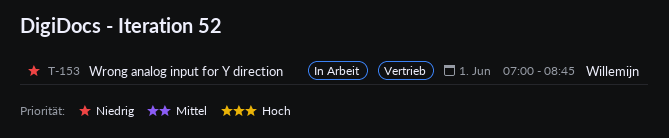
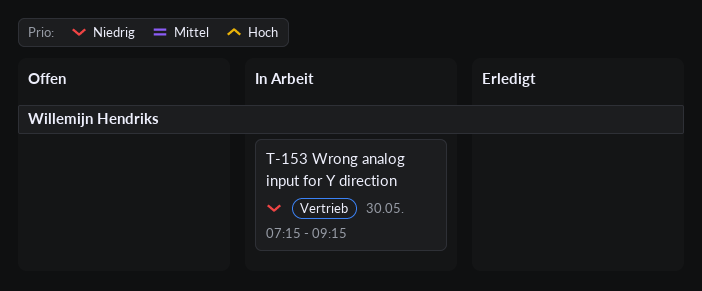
T-153, day: Jun 1 -> May 30
T-153, begins: 07:00 -> 07:15
T-153, ends: 08:45 -> 09:15

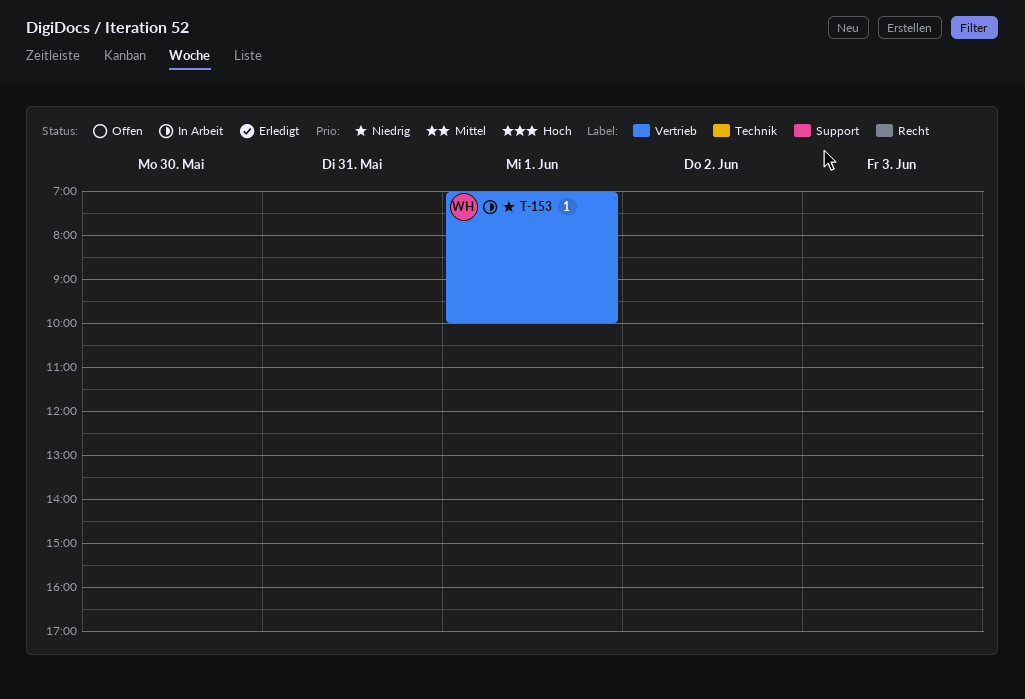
T-153, day: May 30 -> Jun 1
T-153, begins: 07:15 -> 07:00
T-153, ends: 09:15 -> 10:00

